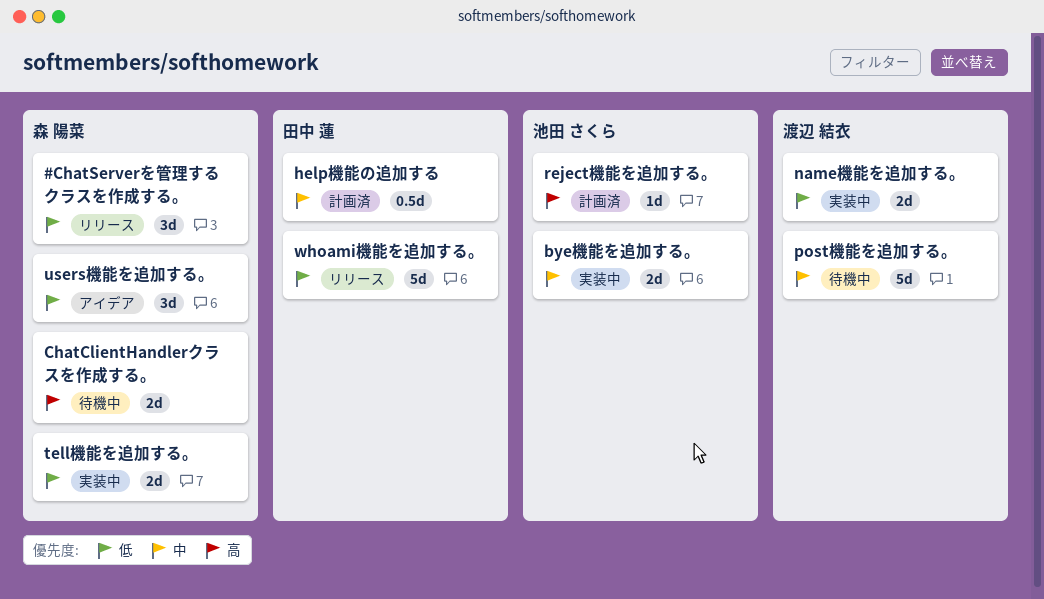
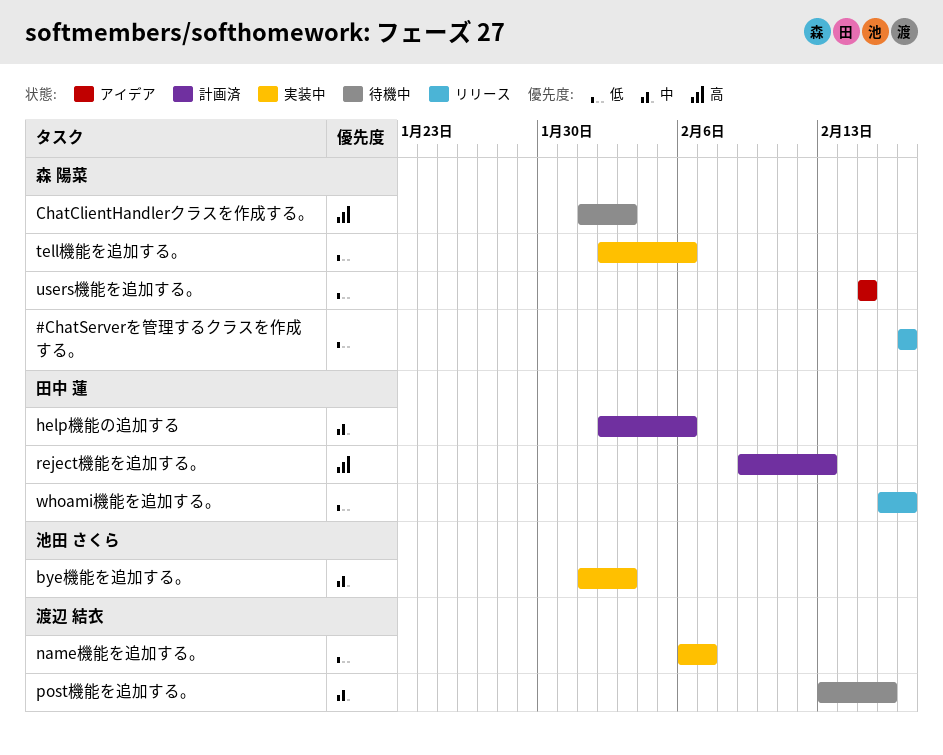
reject機能を追加する。, owner: 池田 さくら -> 田中 蓮

